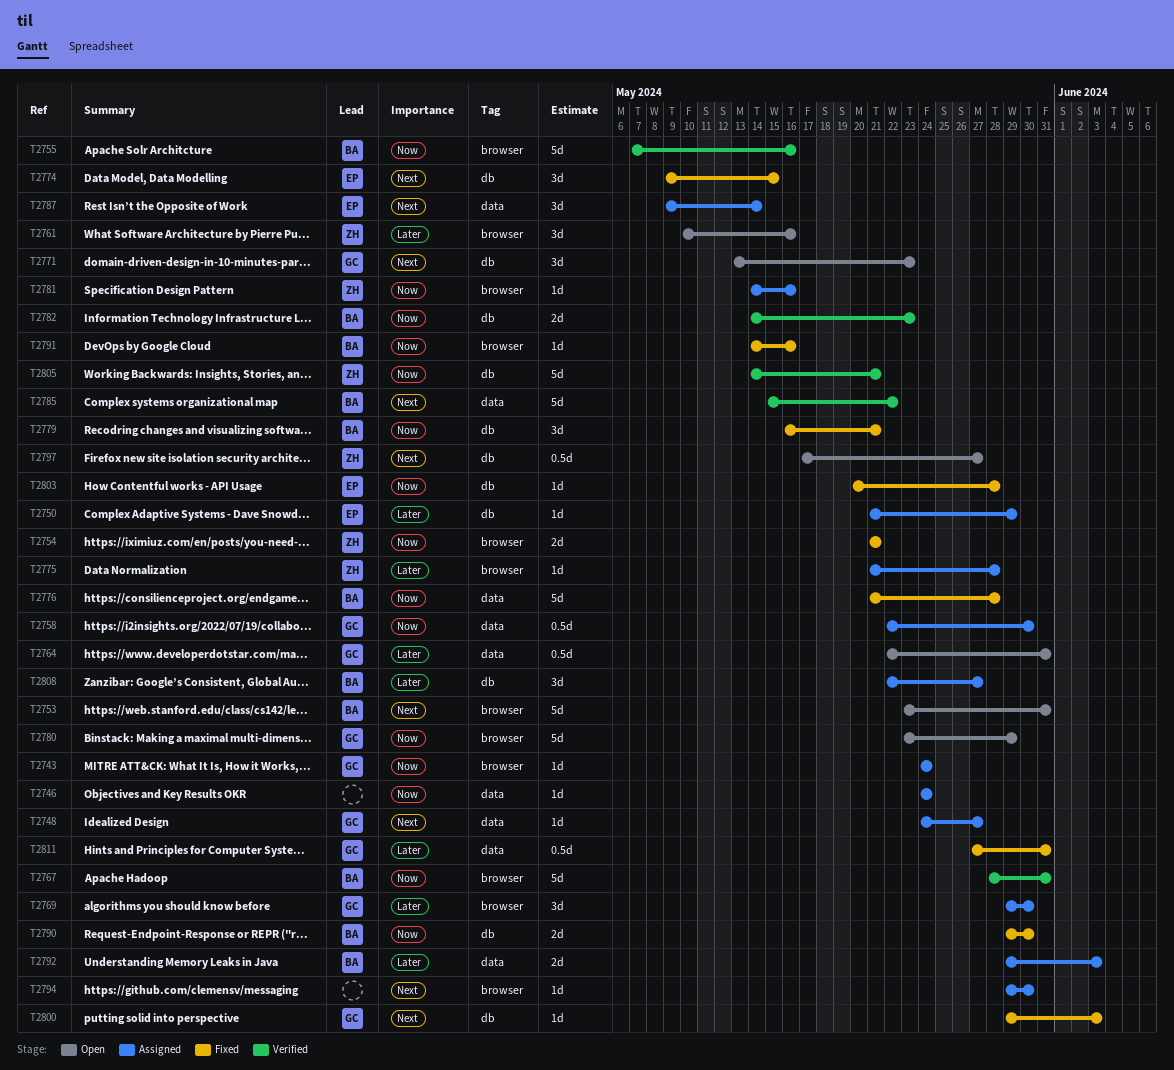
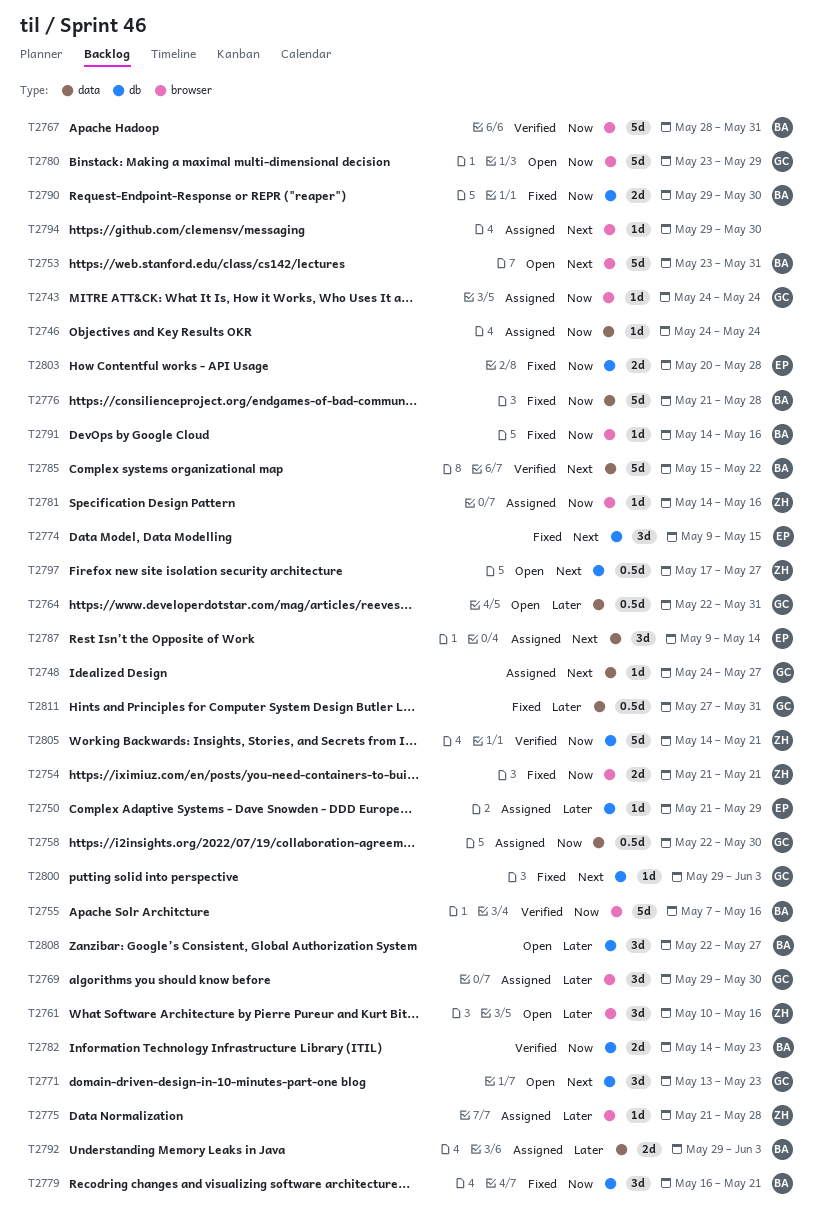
T2803, estimate: 1d -> 2d
T2808, status: Assigned -> Open

